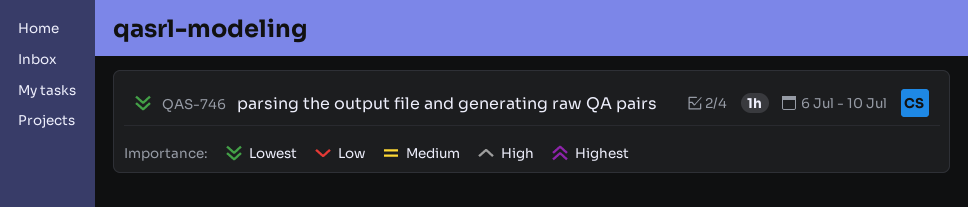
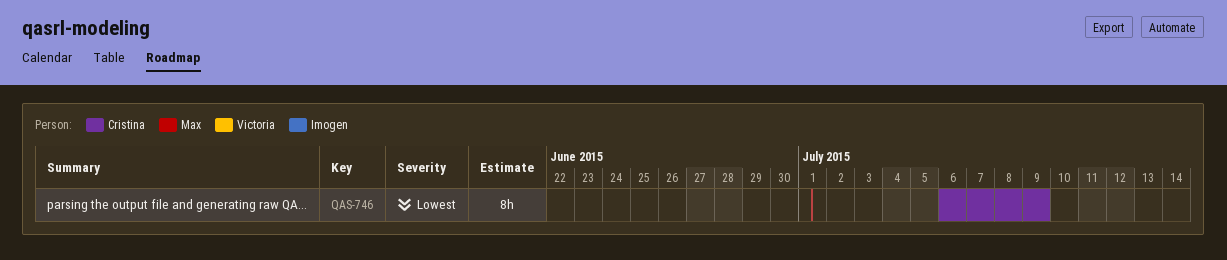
QAS-746, estimate: 1h -> 8h
QAS-746, due: Jul 10 -> Jul 9

